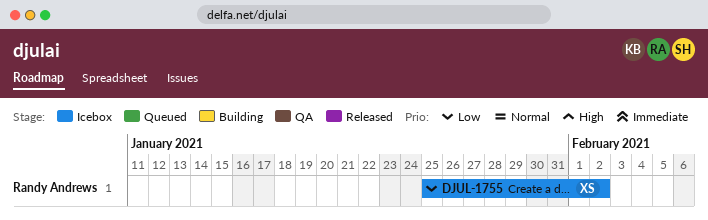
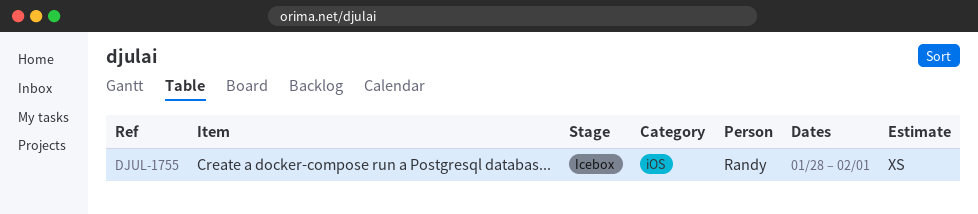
DJUL-1755, start: Jan 25 -> Jan 28
DJUL-1755, due: Feb 2 -> Feb 1

